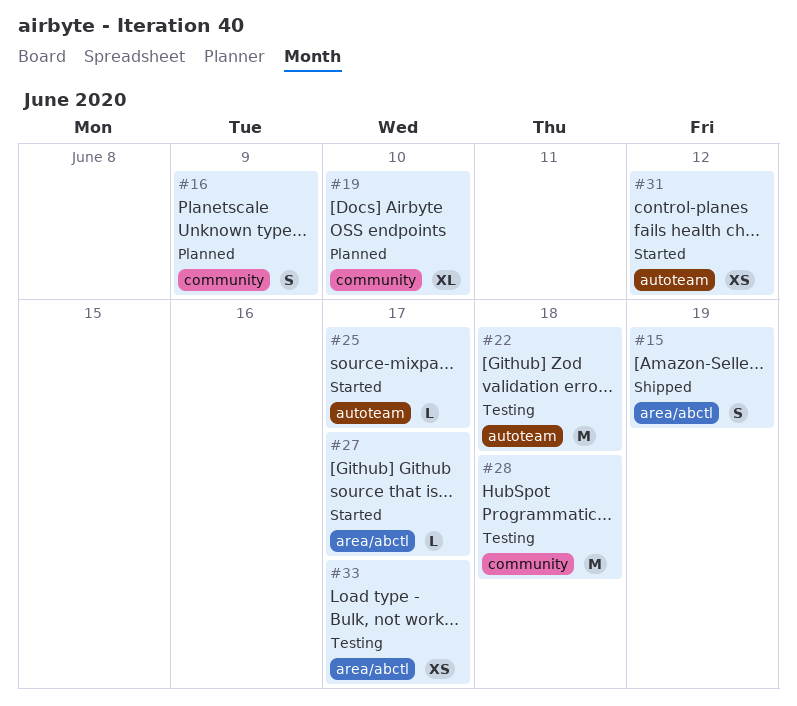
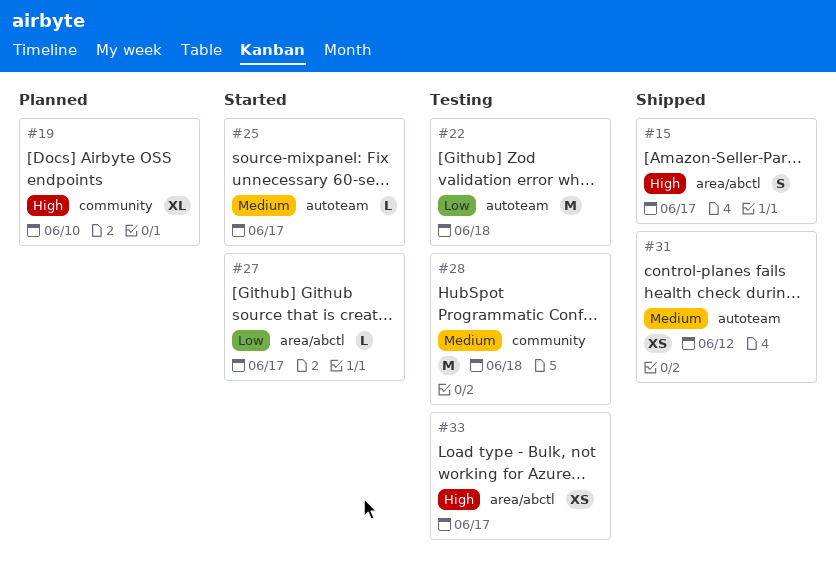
#15, due: Jun 19 -> Jun 17
#16: present -> none
#31, status: Started -> Shipped

